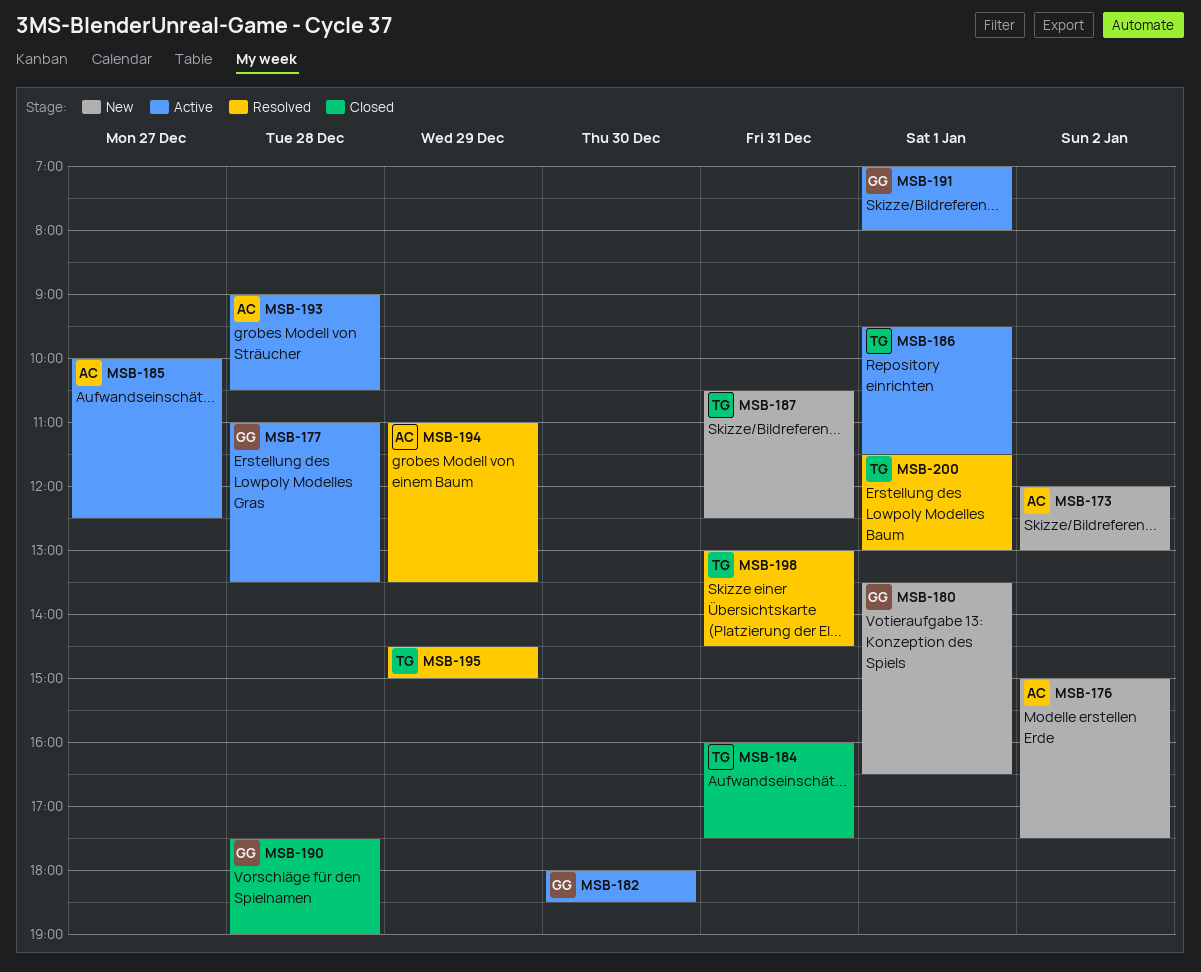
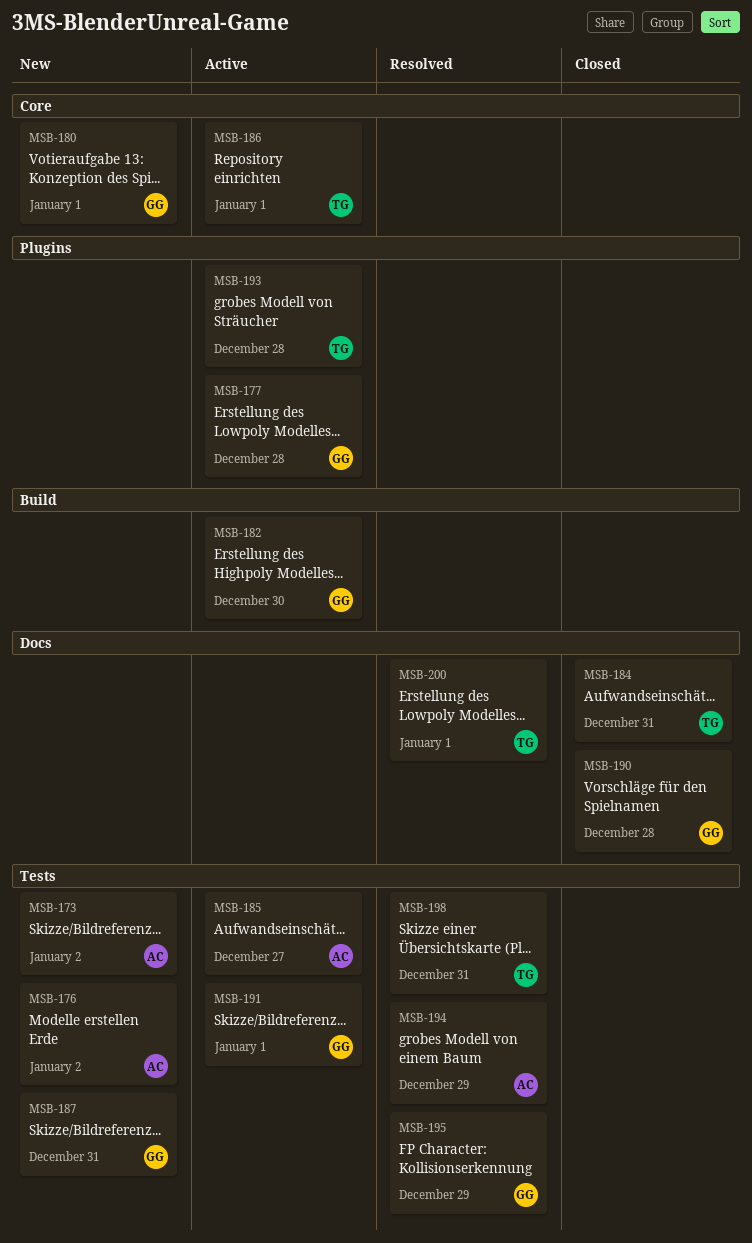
MSB-187, owner: TG -> GG
MSB-193, owner: AC -> TG
MSB-195, owner: TG -> GG

